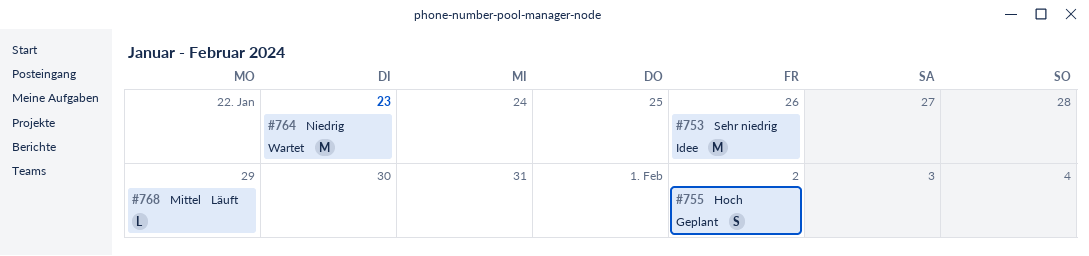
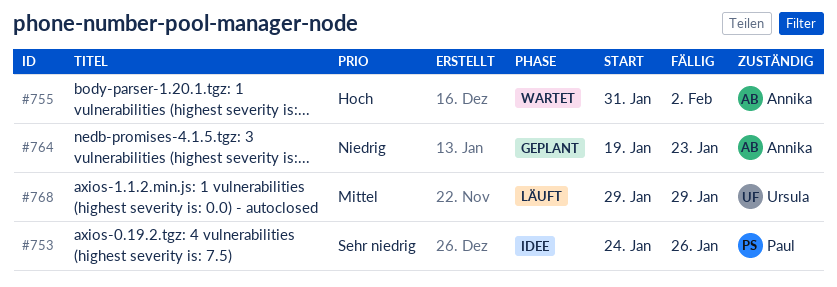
#755, status: Geplant -> Wartet
#764, status: Wartet -> Geplant

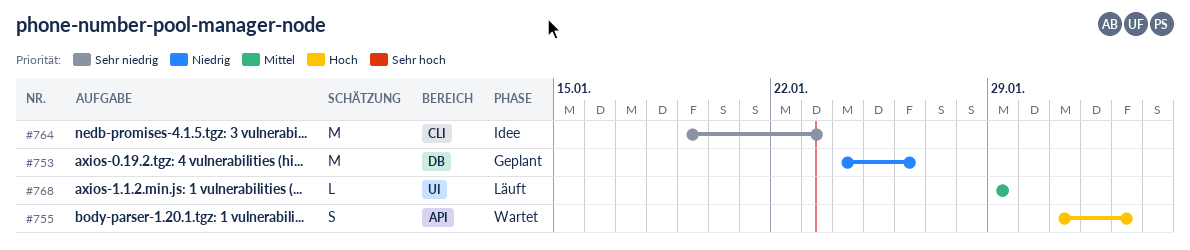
#753, status: Idee -> Geplant
#753, priority: Sehr niedrig -> Niedrig
#764, status: Geplant -> Idee
#764, priority: Niedrig -> Sehr niedrig

